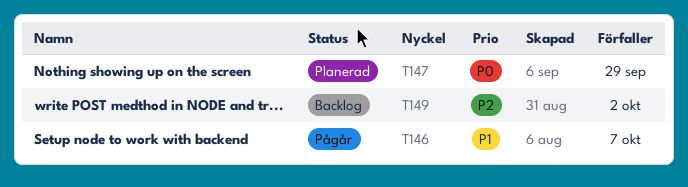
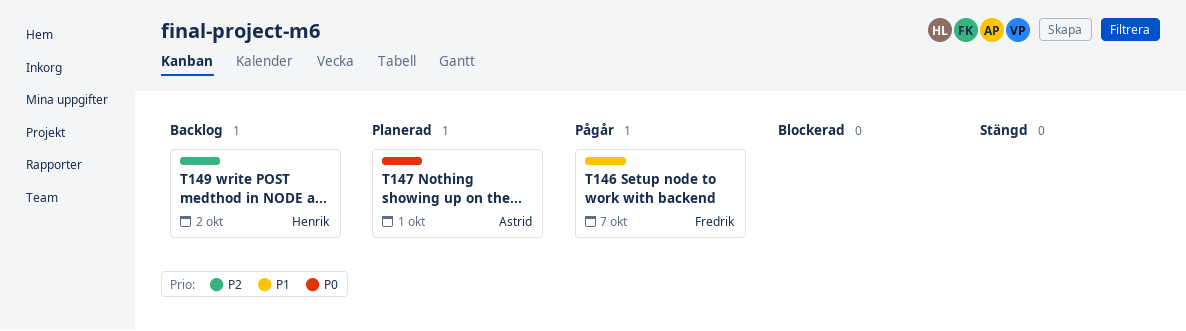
T147, due: Sep 29 -> Oct 1

